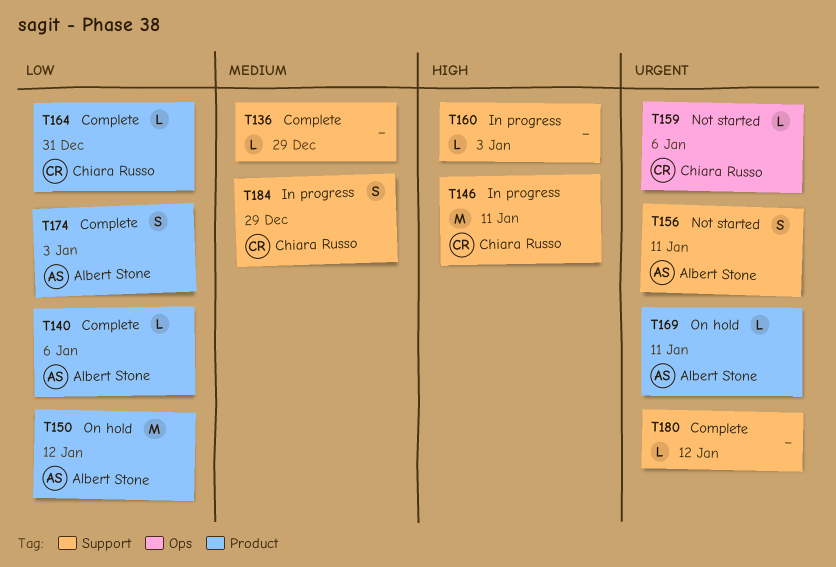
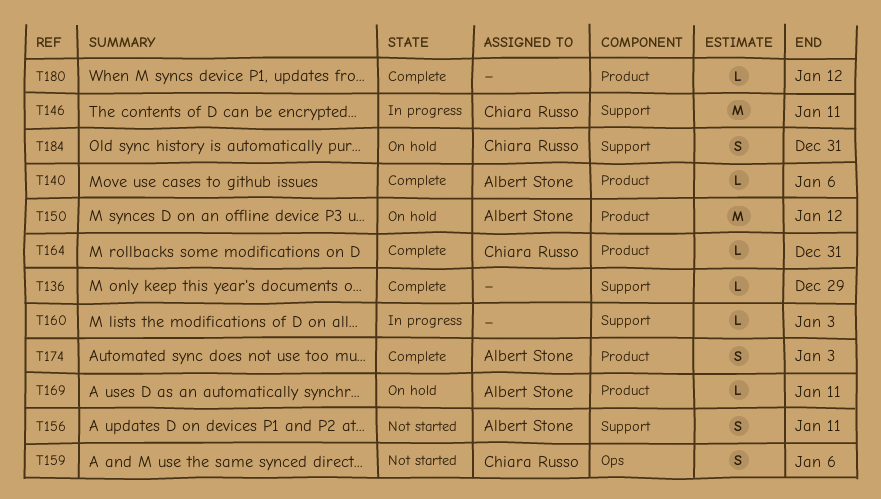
T159, estimate: L -> S
T180, label: Support -> Product
T184, status: In progress -> On hold
T184, due: Dec 29 -> Dec 31

